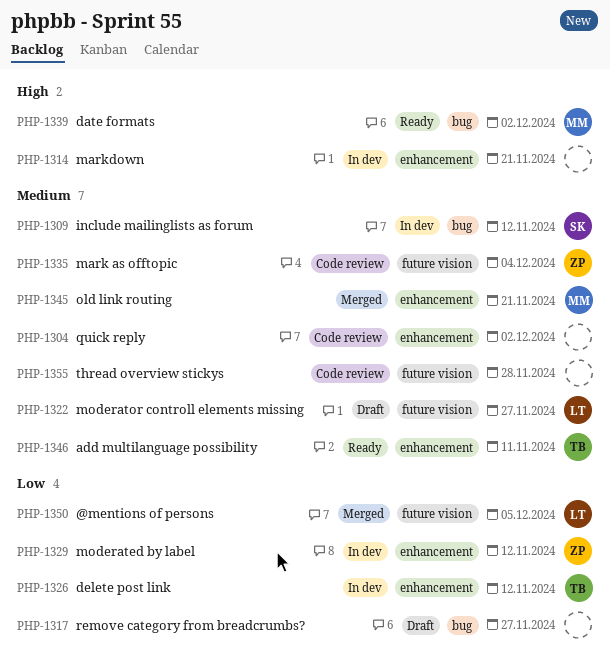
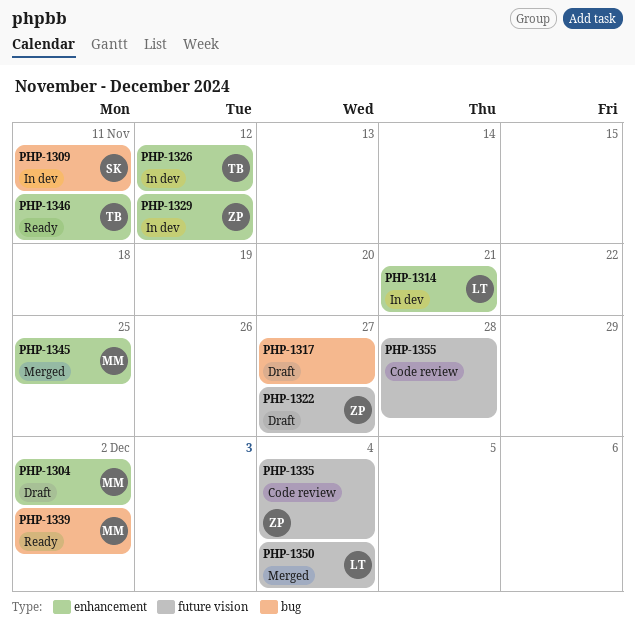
PHP-1304, status: Code review -> Draft
PHP-1304, owner: none -> MM
PHP-1309, due: Nov 12 -> Nov 11
PHP-1314, owner: none -> LT
PHP-1322, owner: LT -> ZP
PHP-1345, due: Nov 21 -> Nov 25
PHP-1350, due: Dec 5 -> Dec 4

